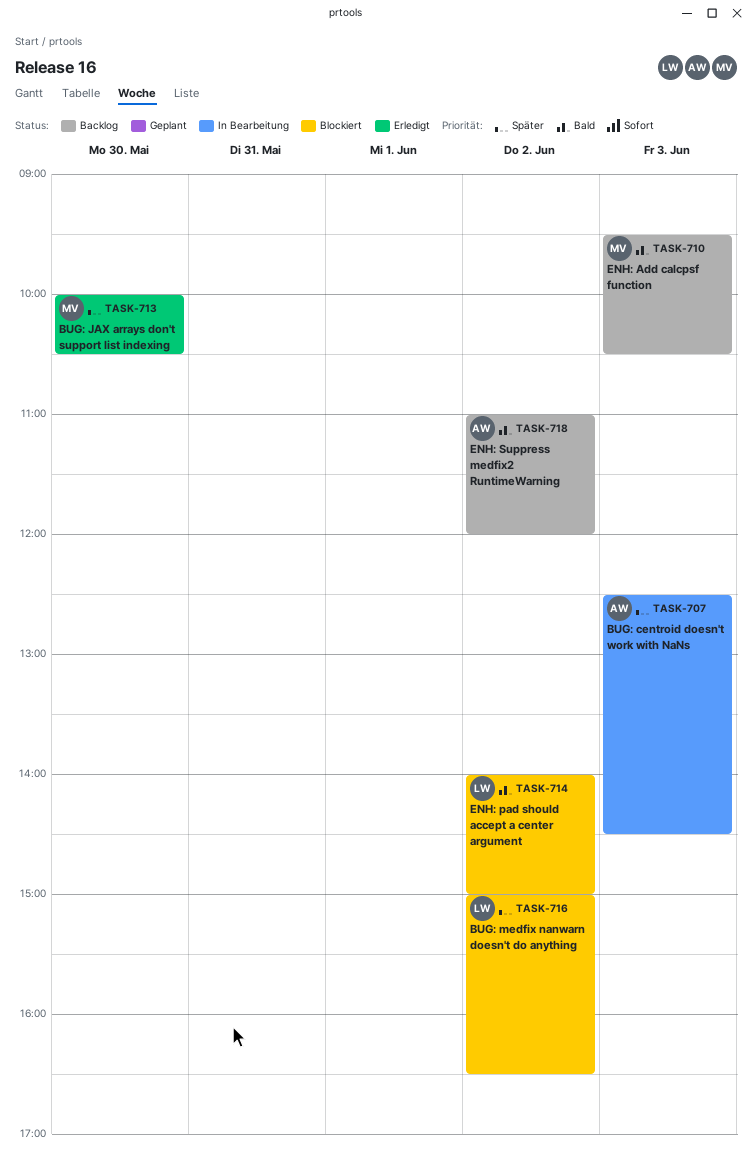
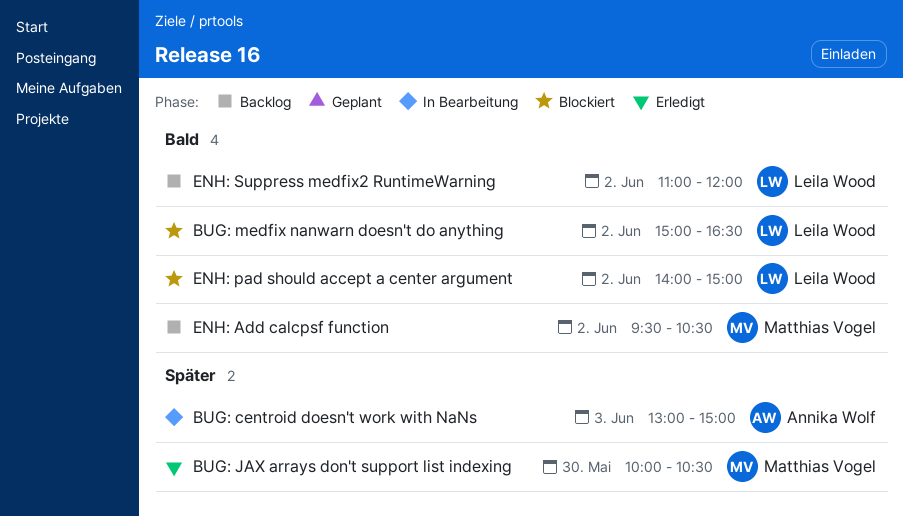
BUG: centroid doesn't work with NaNs, begins: 12:30 -> 13:00
BUG: centroid doesn't work with NaNs, ends: 14:30 -> 15:00
BUG: medfix nanwarn doesn't do anything, priority: Später -> Bald
ENH: Add calcpsf function, day: Jun 3 -> Jun 2
ENH: Suppress medfix2 RuntimeWarning, owner: Annika Wolf -> Leila Wood

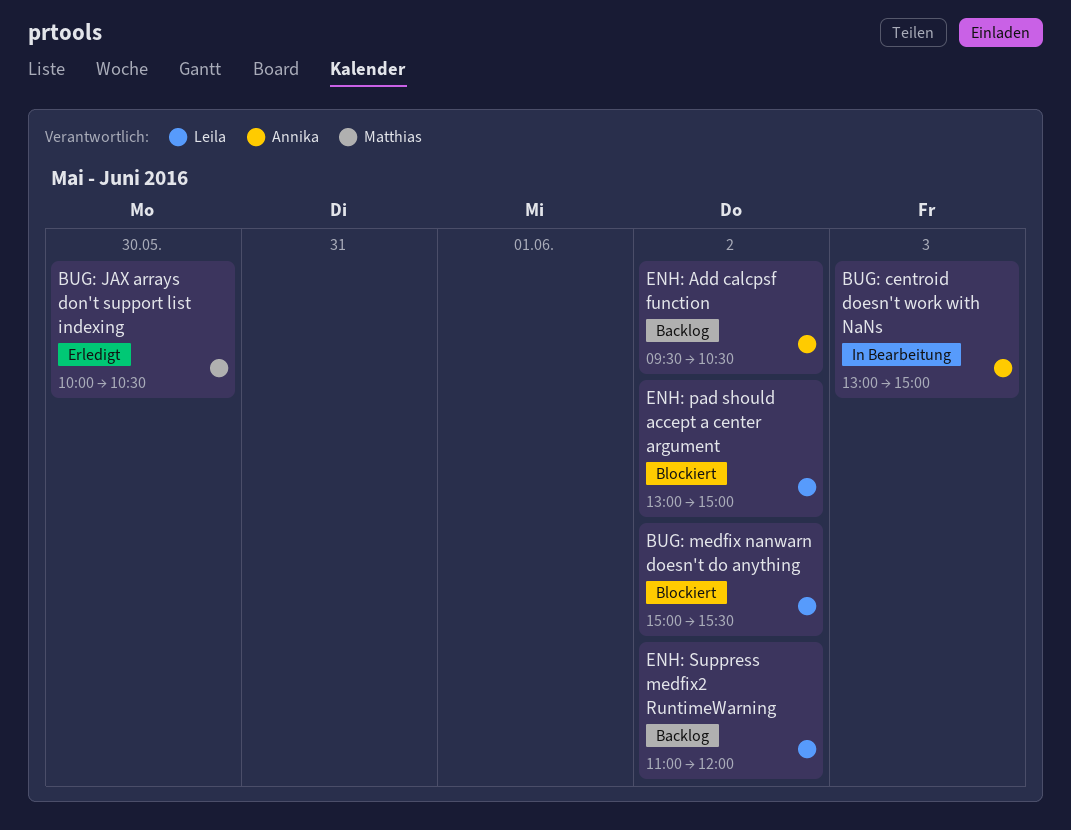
BUG: medfix nanwarn doesn't do anything, ends: 16:30 -> 15:30
ENH: Add calcpsf function, owner: Matthias Vogel -> Annika Wolf
ENH: pad should accept a center argument, begins: 14:00 -> 13:00

